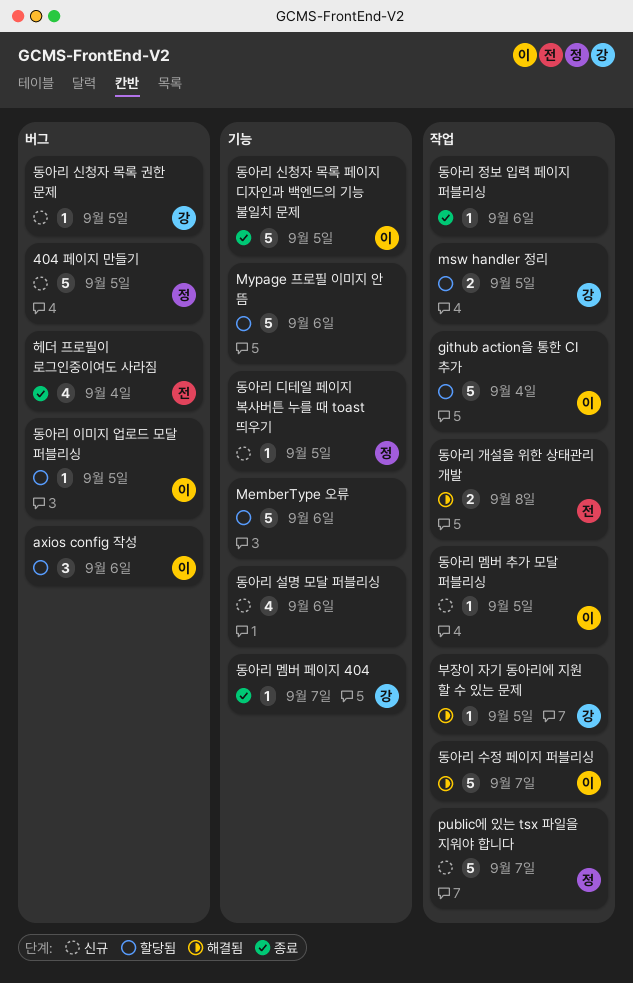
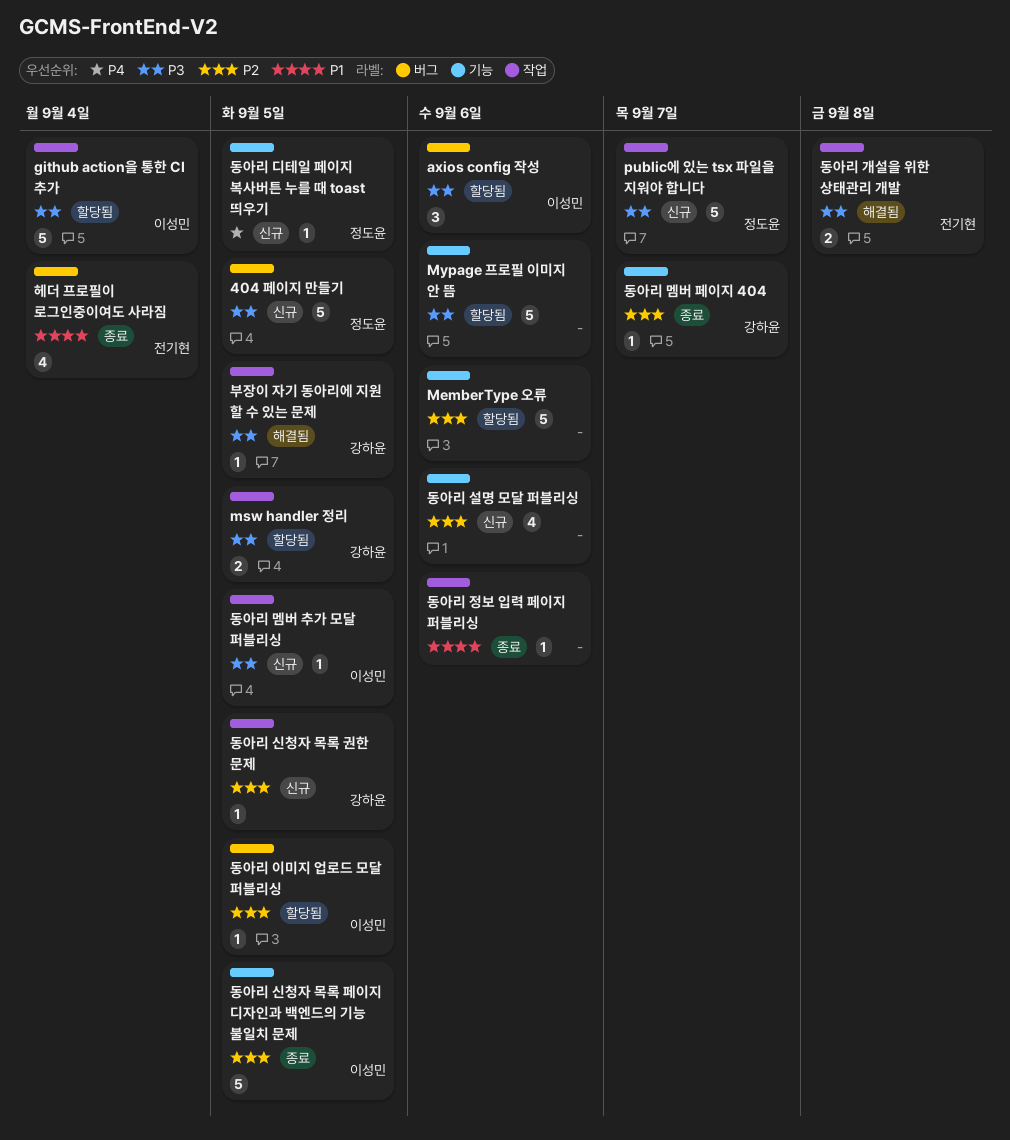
동아리 수정 페이지 퍼블리싱: present -> none
동아리 신청자 목록 권한 문제, label: 버그 -> 작업

